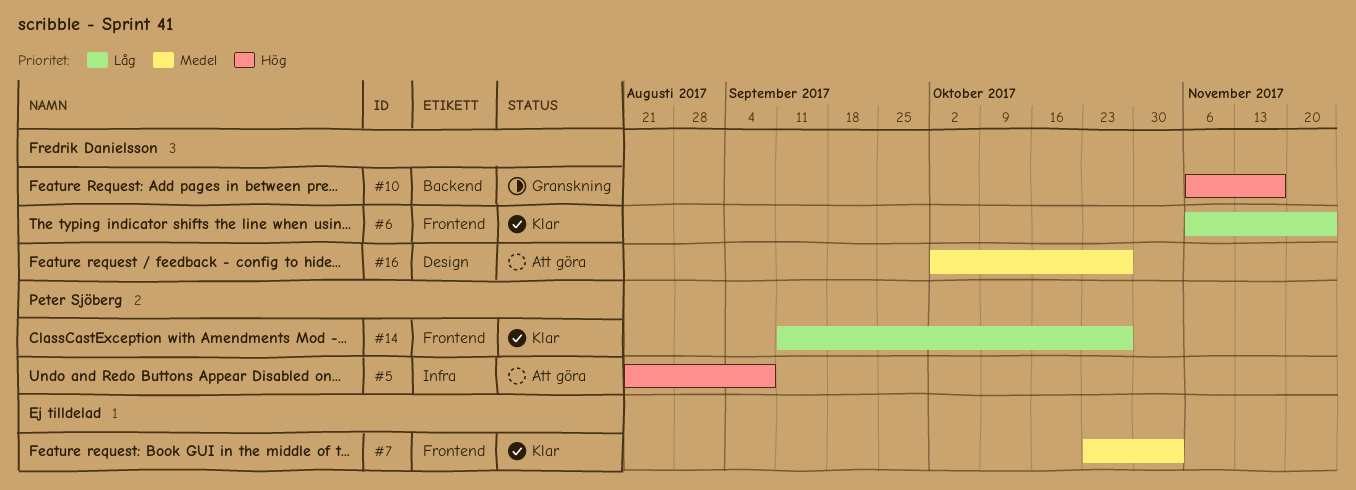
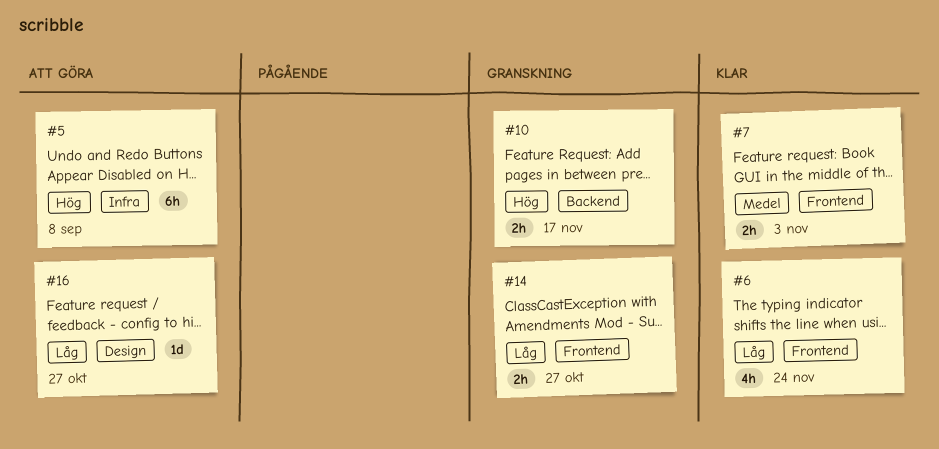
#14, status: Klar -> Granskning
#16, priority: Medel -> Låg

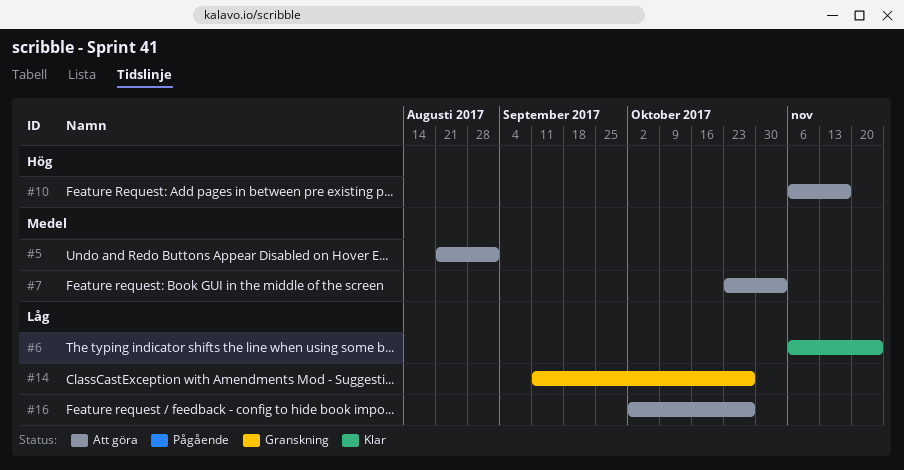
#5, priority: Hög -> Medel
#5, due: Sep 8 -> Sep 1
#7, status: Klar -> Att göra
#10, status: Granskning -> Att göra

